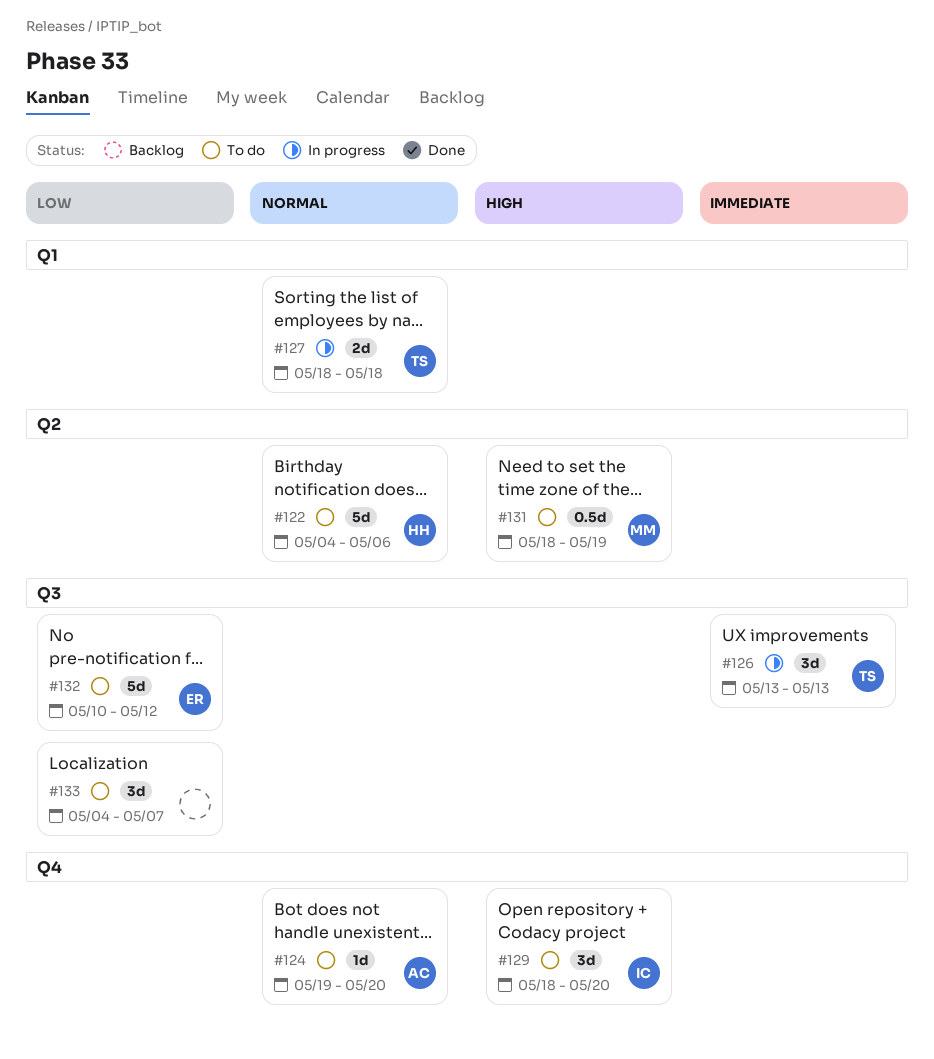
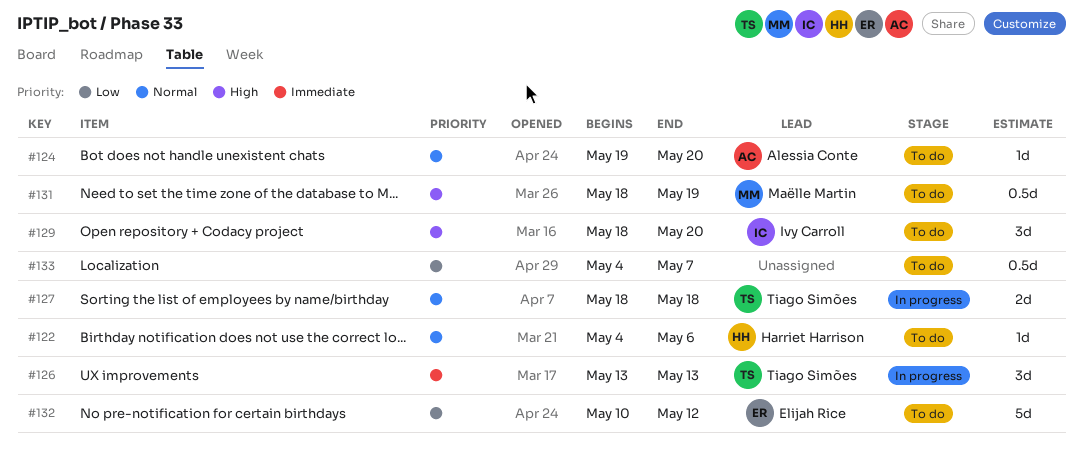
#122, estimate: 5d -> 1d
#133, estimate: 3d -> 0.5d

